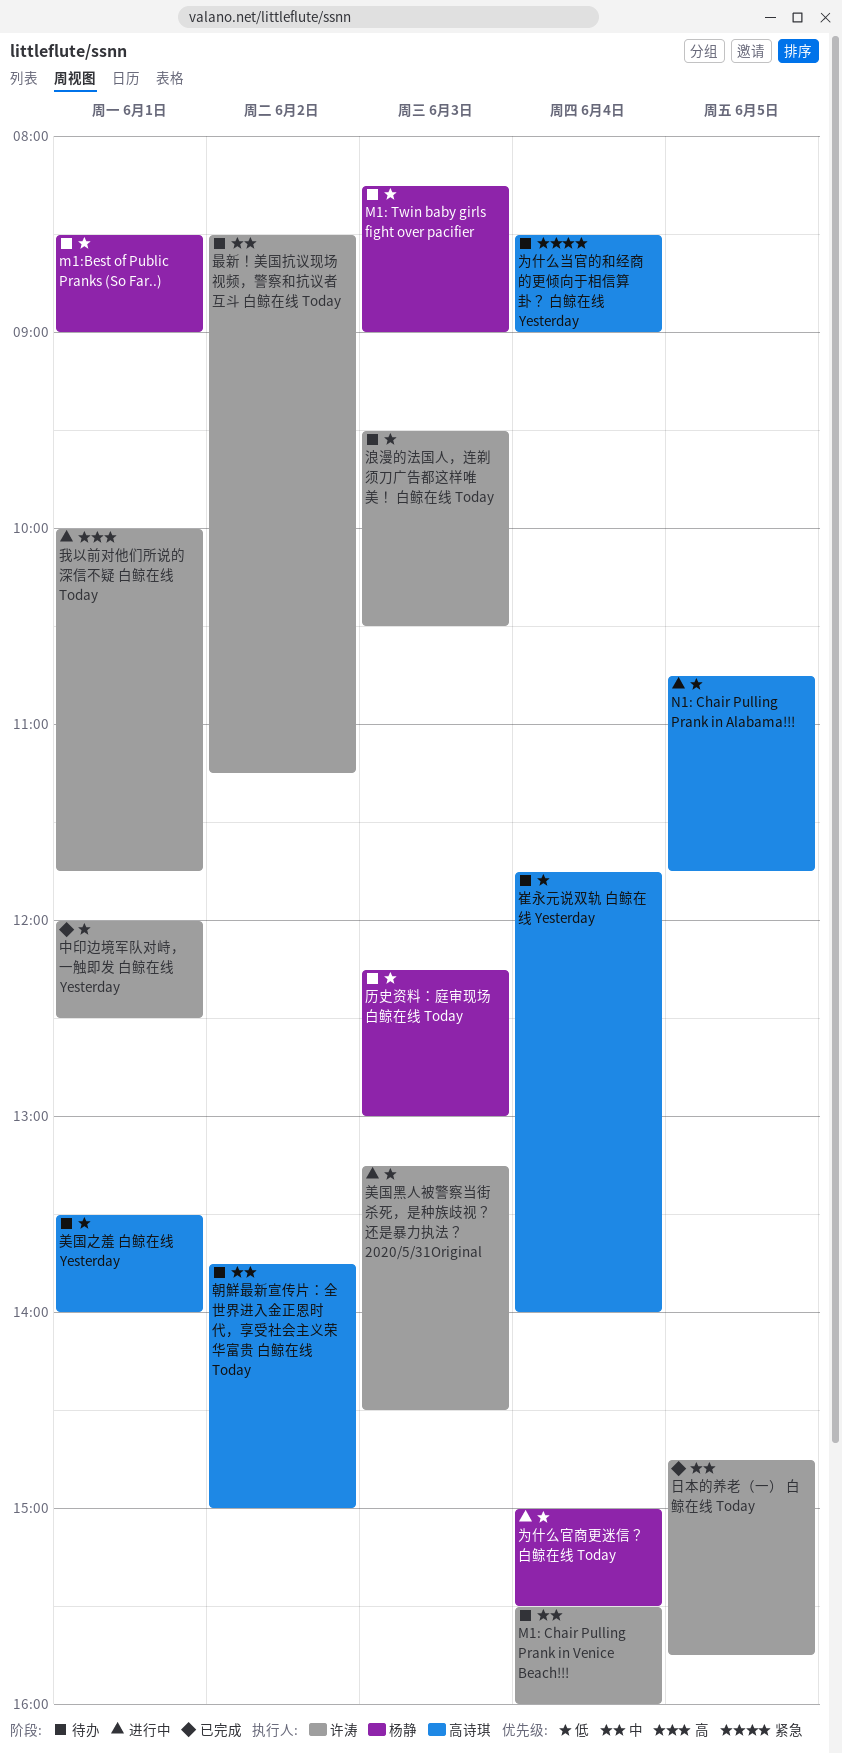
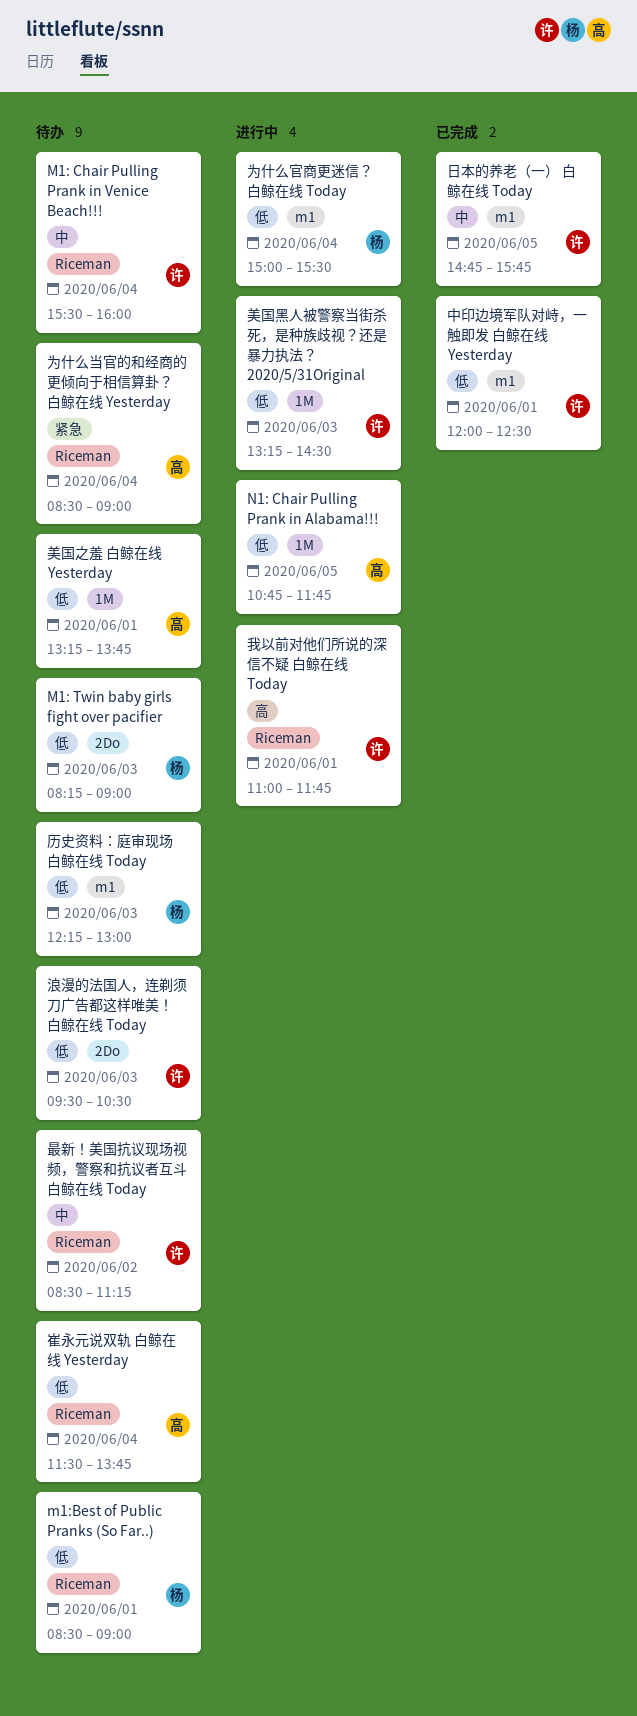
崔永元说双轨 白鲸在线 Yesterday, begins: 11:45 -> 11:30
崔永元说双轨 白鲸在线 Yesterday, ends: 14:00 -> 13:45
我以前对他们所说的深信不疑 白鲸在线 Today, begins: 10:00 -> 11:00
朝鮮最新宣传片：全世界进入金正恩时代，享受社会主义荣华富贵 白鲸在线 Today: present -> none
美国之羞 白鲸在线 Yesterday, begins: 13:30 -> 13:15
美国之羞 白鲸在线 Yesterday, ends: 14:00 -> 13:45

